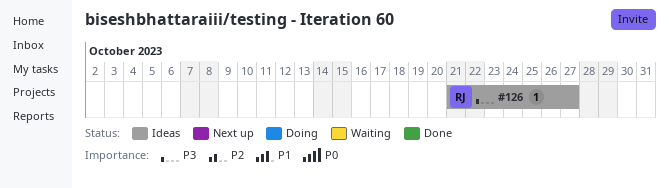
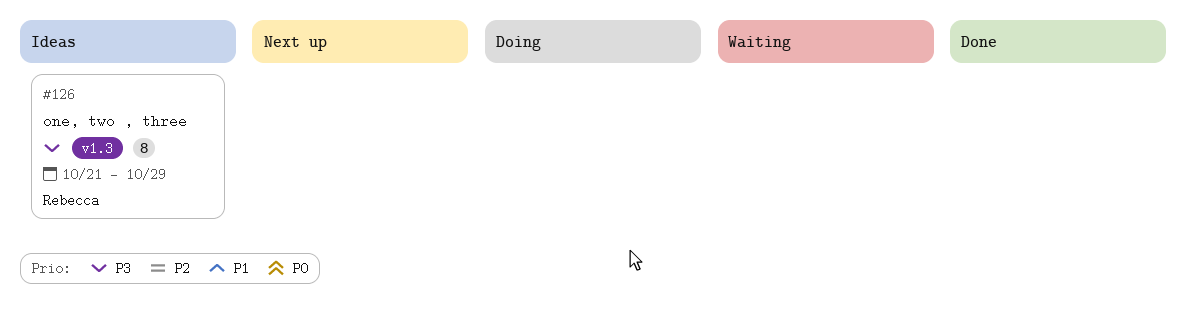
#126, estimate: 1 -> 8
#126, due: Oct 27 -> Oct 29

